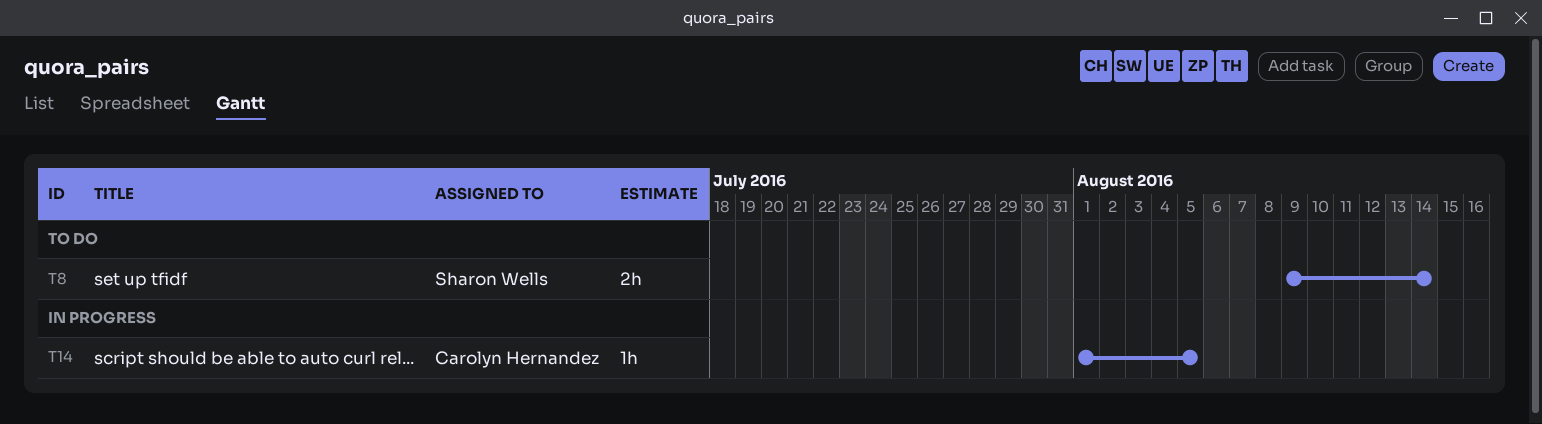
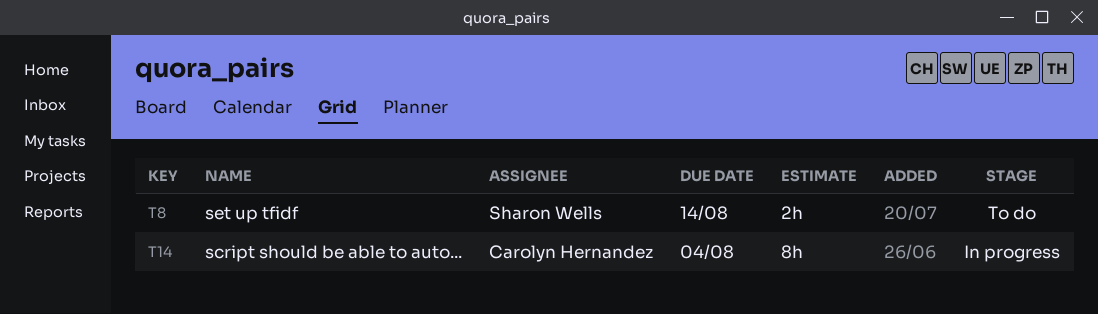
T14, estimate: 1h -> 8h
T14, due: Aug 5 -> Aug 4

